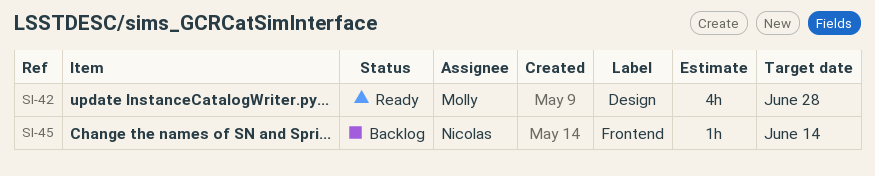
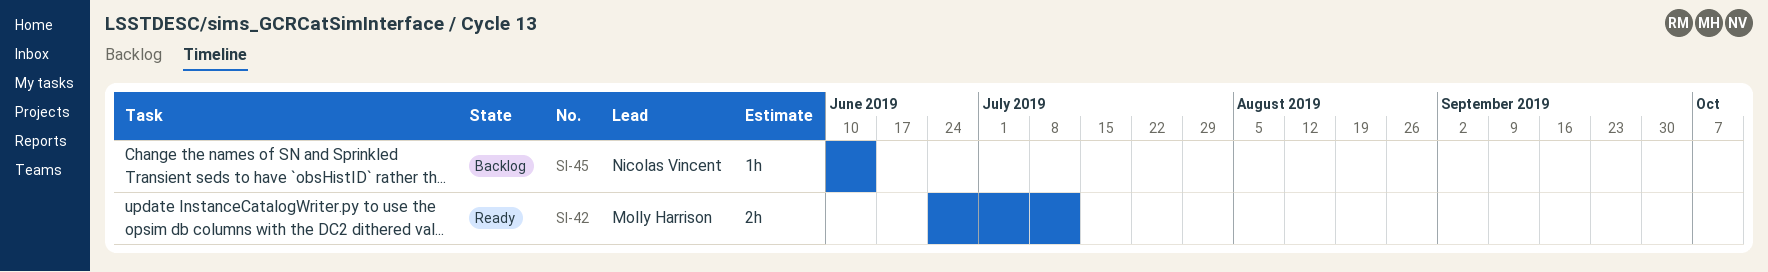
SI-42, estimate: 4h -> 2h
SI-42, due: Jun 28 -> Jul 12

